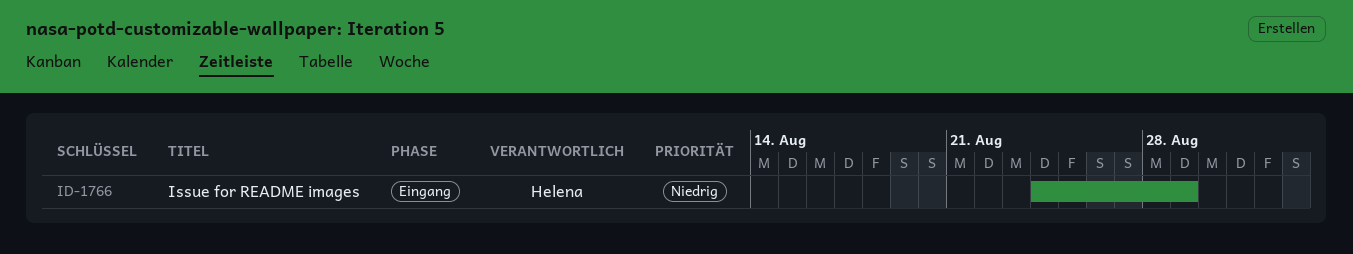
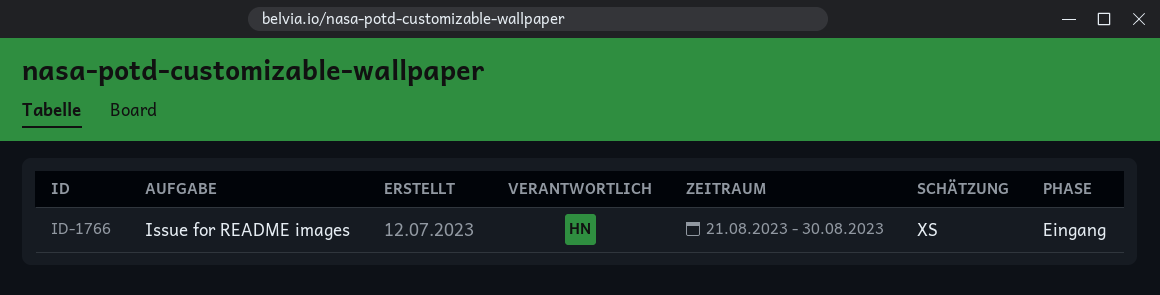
ID-1766, start: Aug 24 -> Aug 21
ID-1766, due: Aug 29 -> Aug 30

